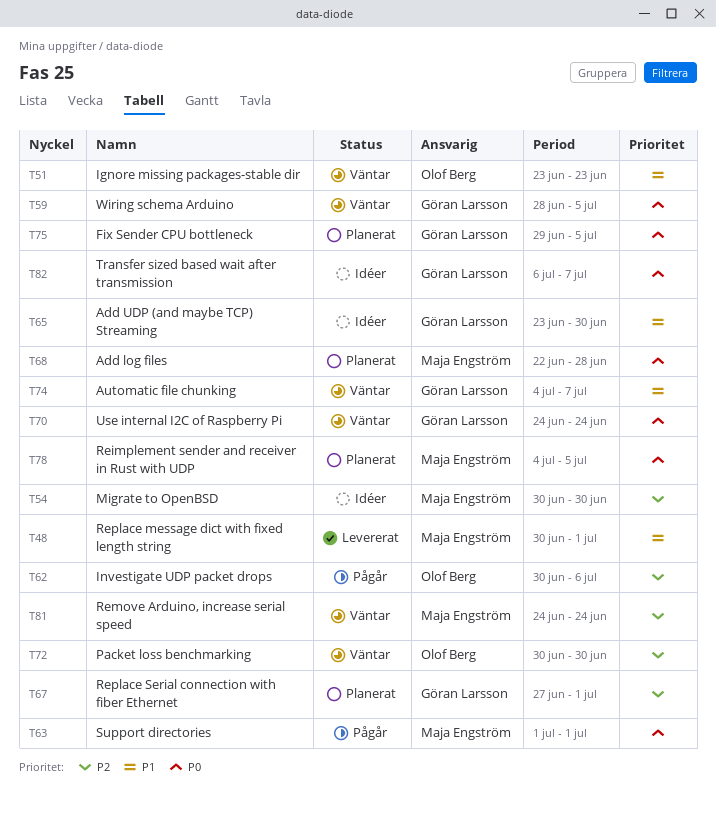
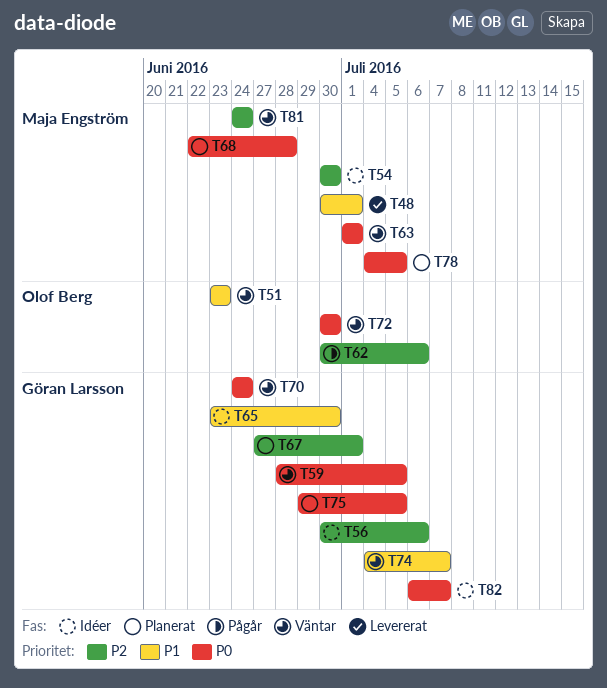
T56: none -> present
T63, status: Pågår -> Väntar
T72, priority: P2 -> P0

